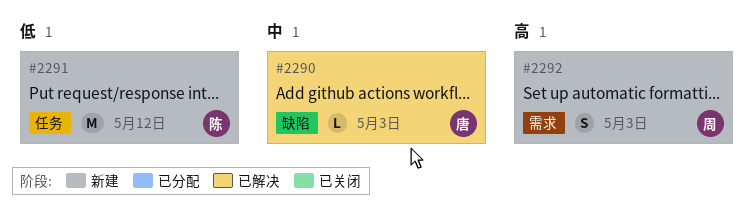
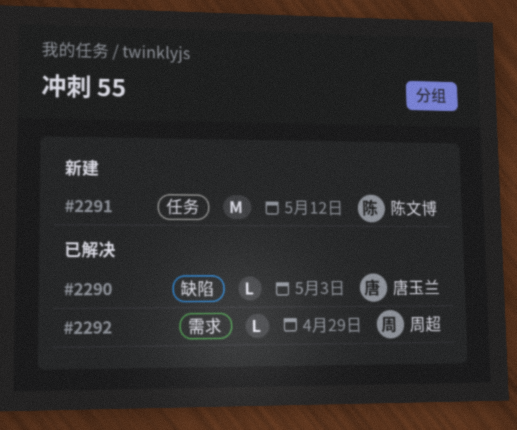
#2292, status: 新建 -> 已解决
#2292, estimate: S -> L
#2292, due: May 3 -> Apr 29

